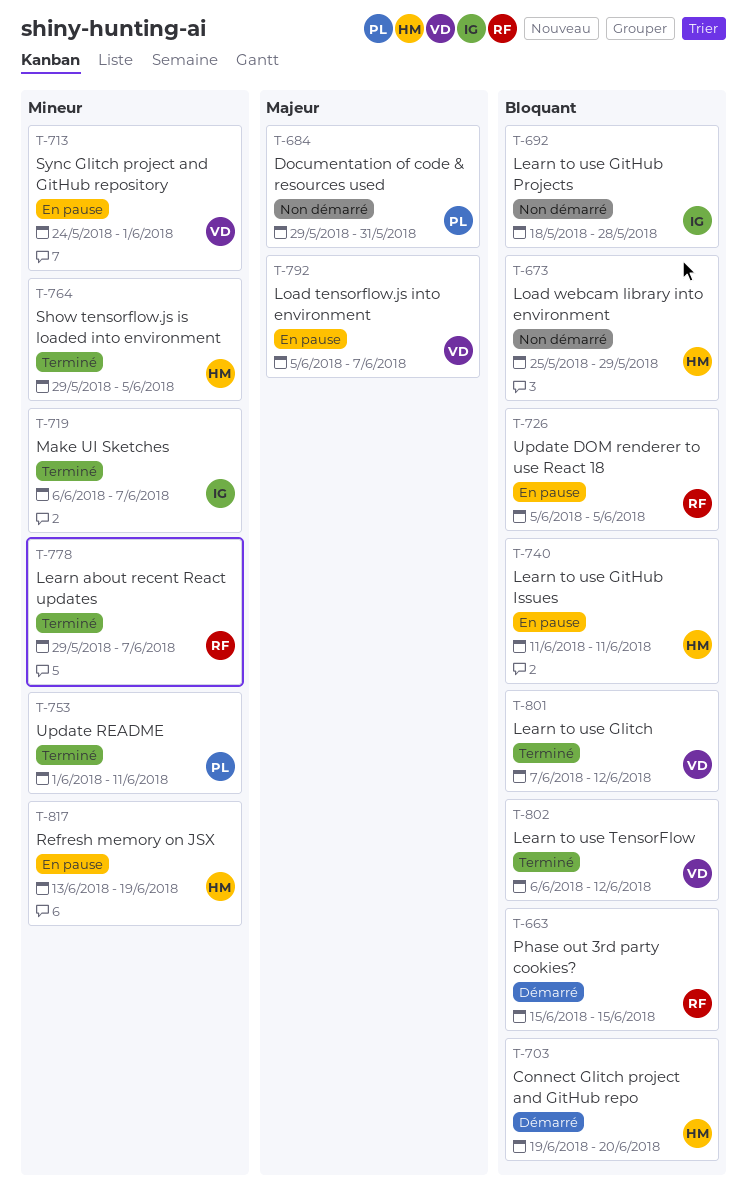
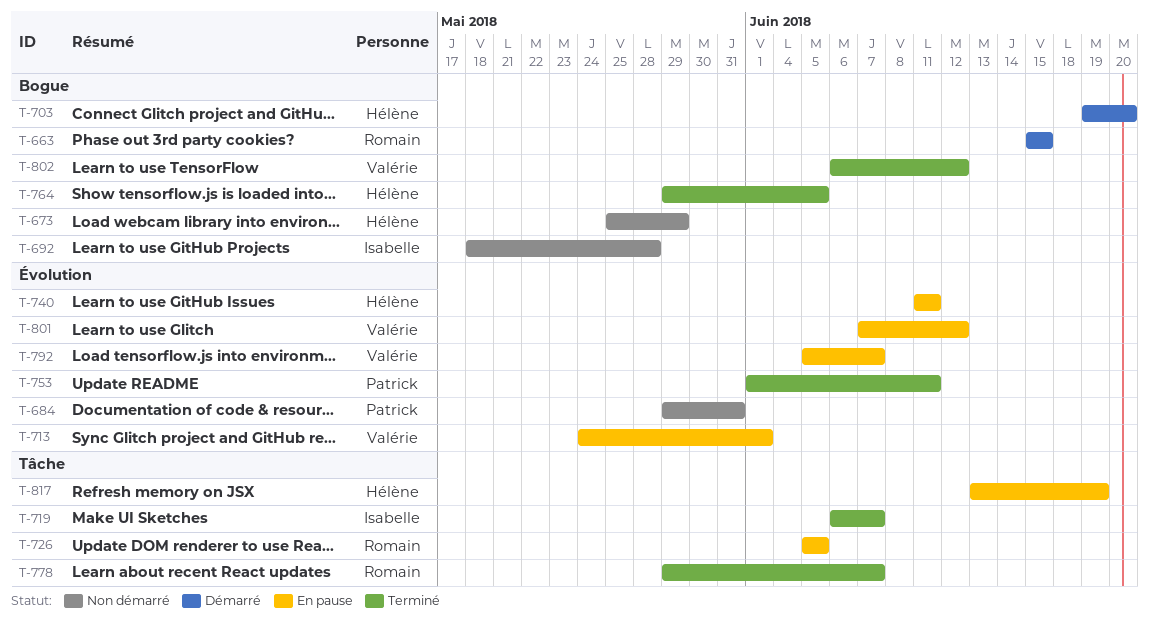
T-801, status: Terminé -> En pause

